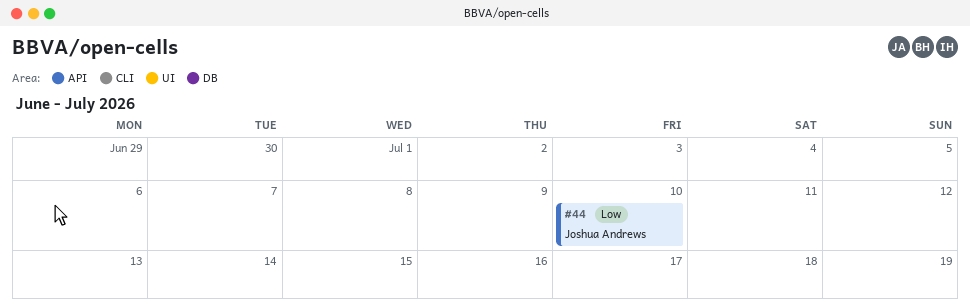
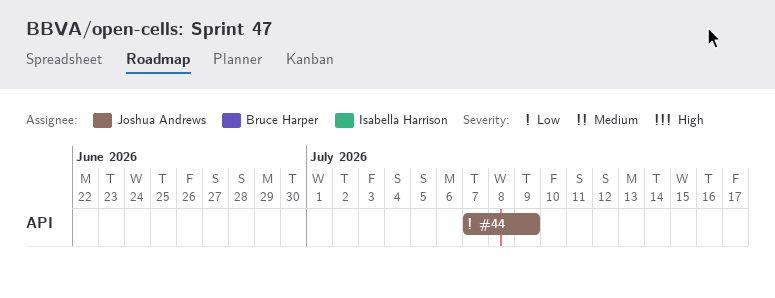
#44, due: Jul 10 -> Jul 9

